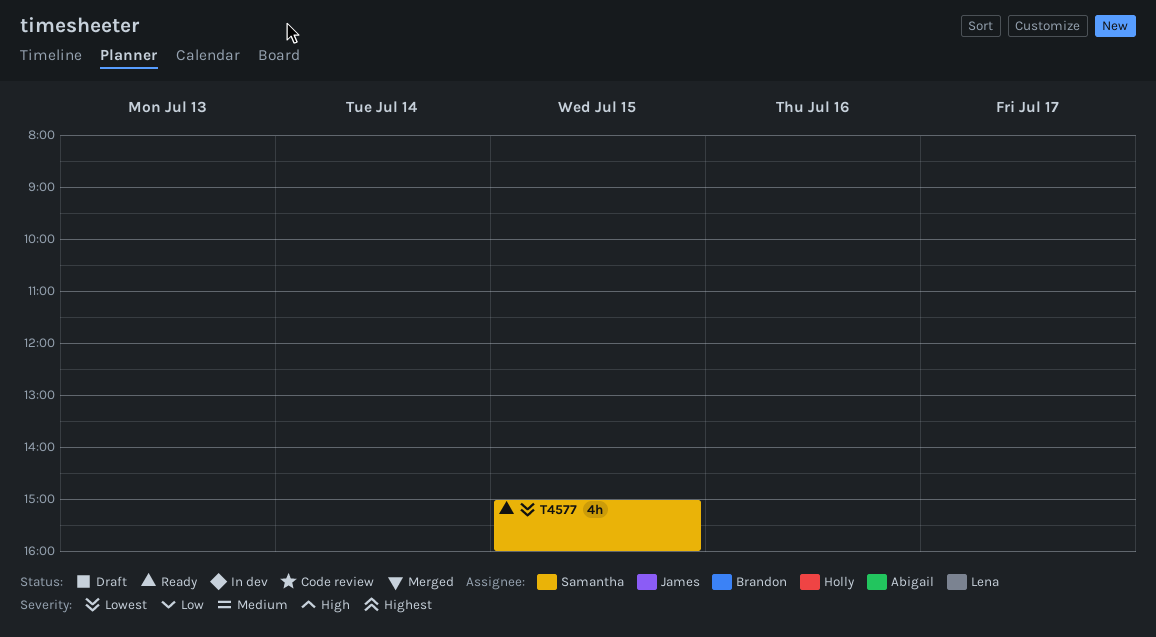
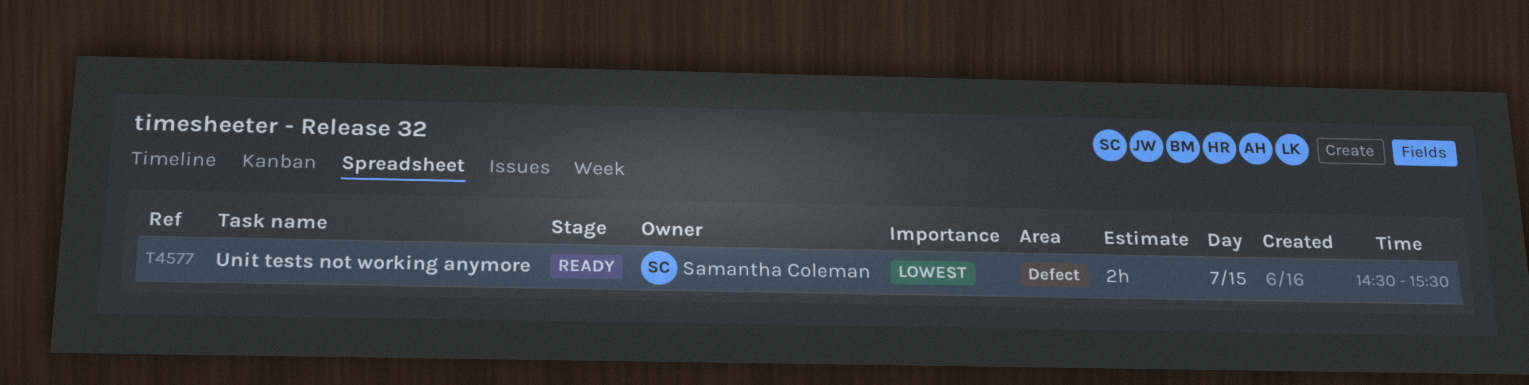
T4577, estimate: 4h -> 2h
T4577, begins: 15:00 -> 14:30
T4577, ends: 16:00 -> 15:30

